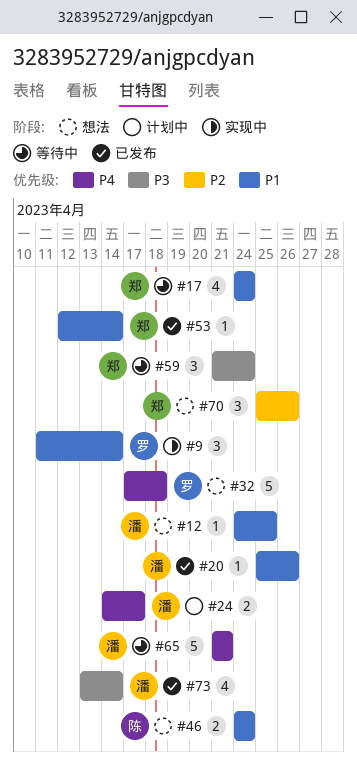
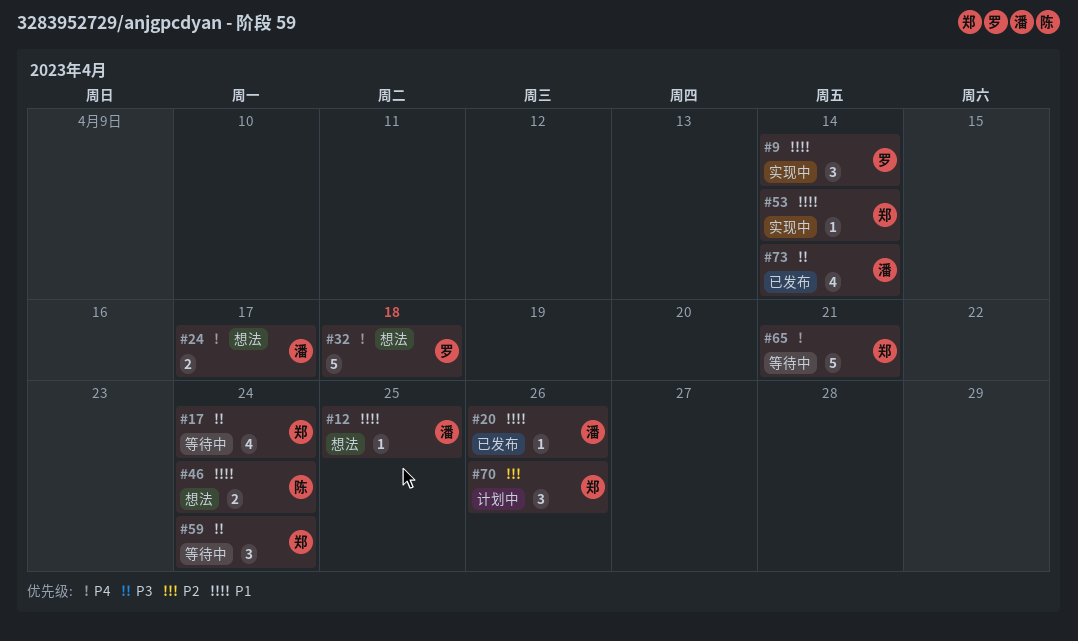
#17, priority: P1 -> P3
#24, status: 计划中 -> 想法
#53, status: 已发布 -> 实现中
#65, owner: 潘 -> 郑
#70, status: 想法 -> 计划中

